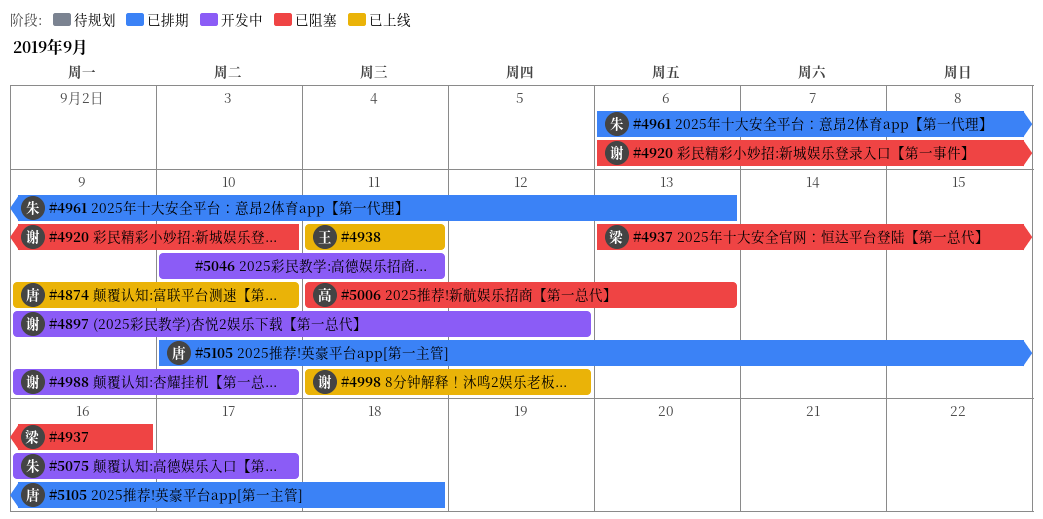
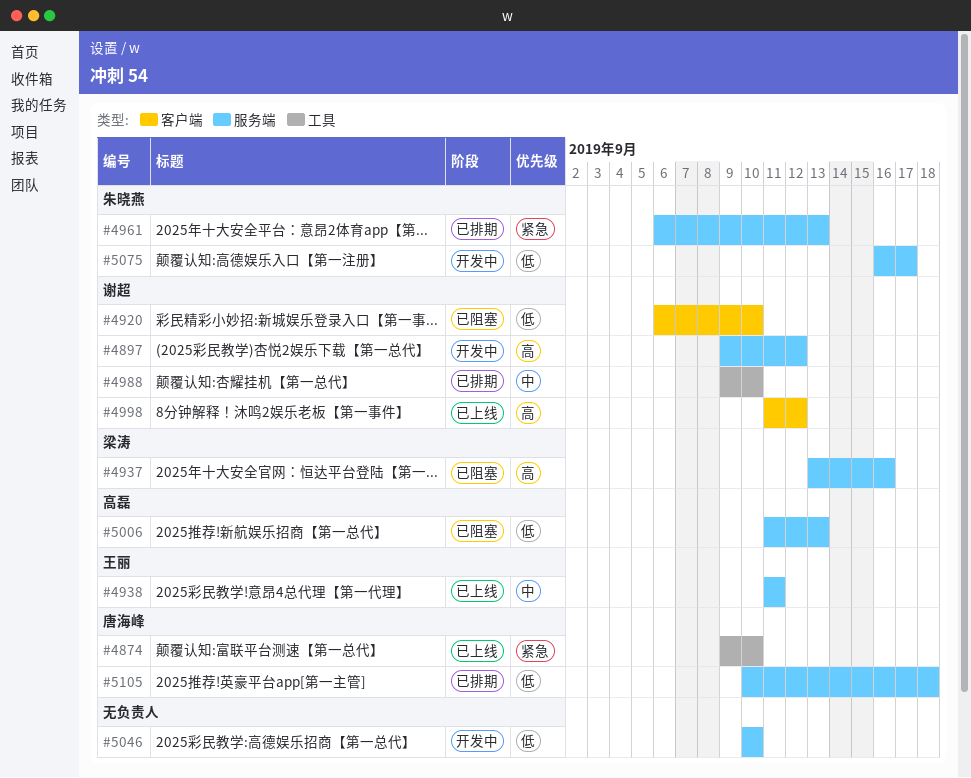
#4988, status: 开发中 -> 已排期
#5046, due: Sep 11 -> Sep 10

